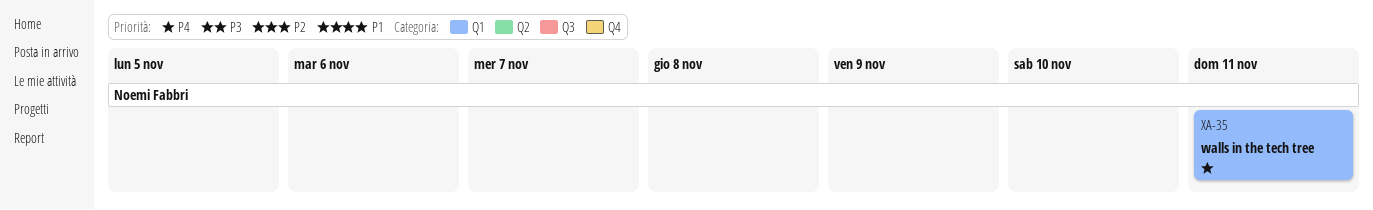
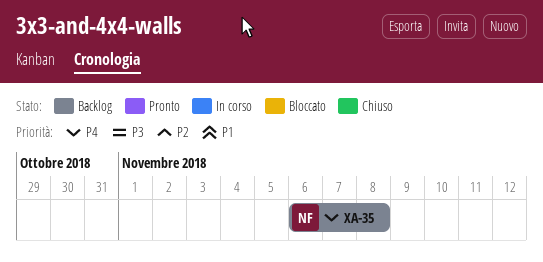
XA-35, due: Nov 11 -> Nov 8

